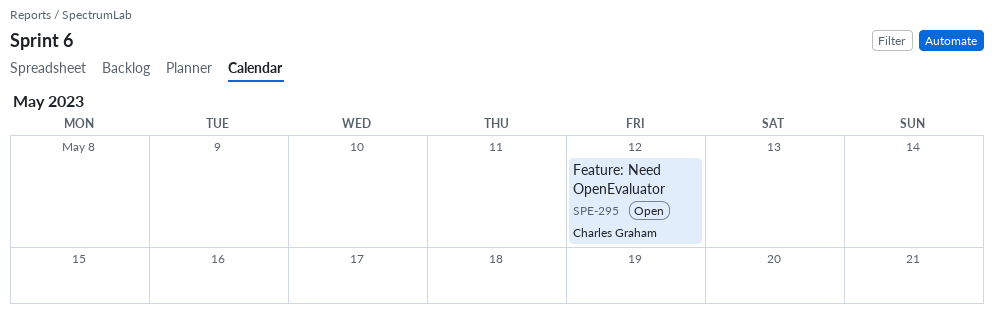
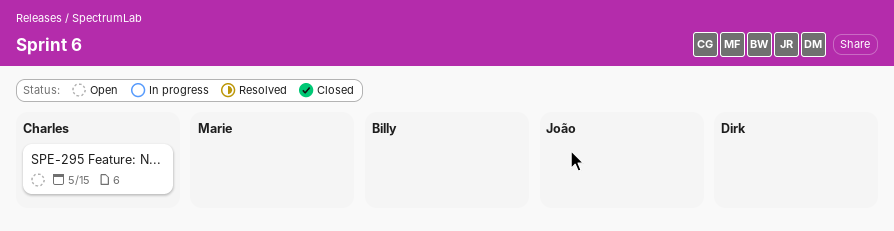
SPE-295, due: May 12 -> May 15

